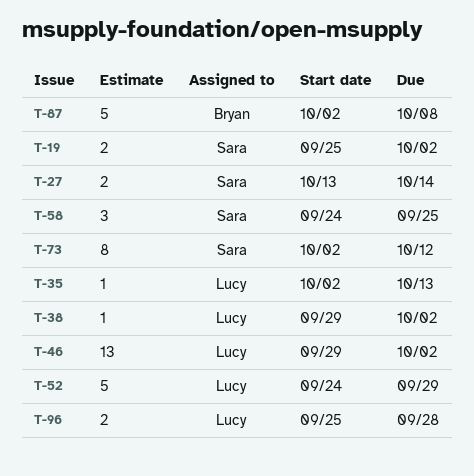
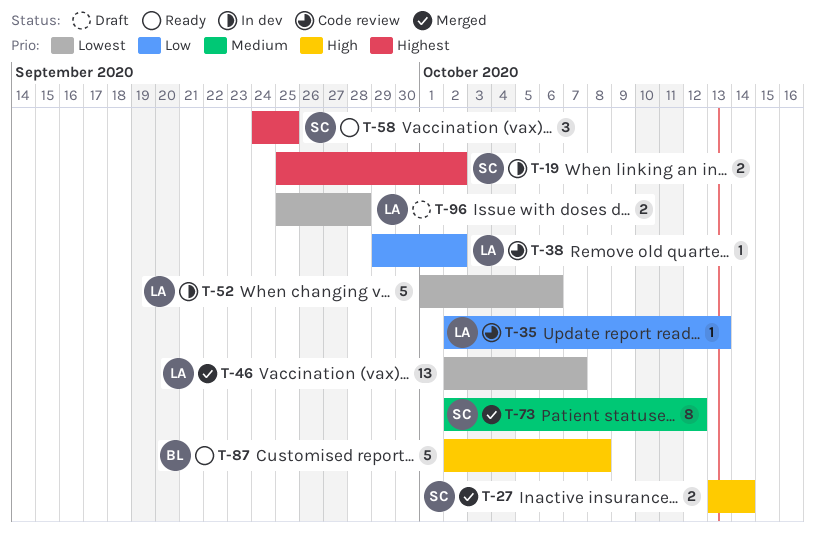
T-46, start: Sep 29 -> Oct 2
T-46, due: Oct 2 -> Oct 7
T-52, start: Sep 24 -> Oct 1
T-52, due: Sep 29 -> Oct 6

